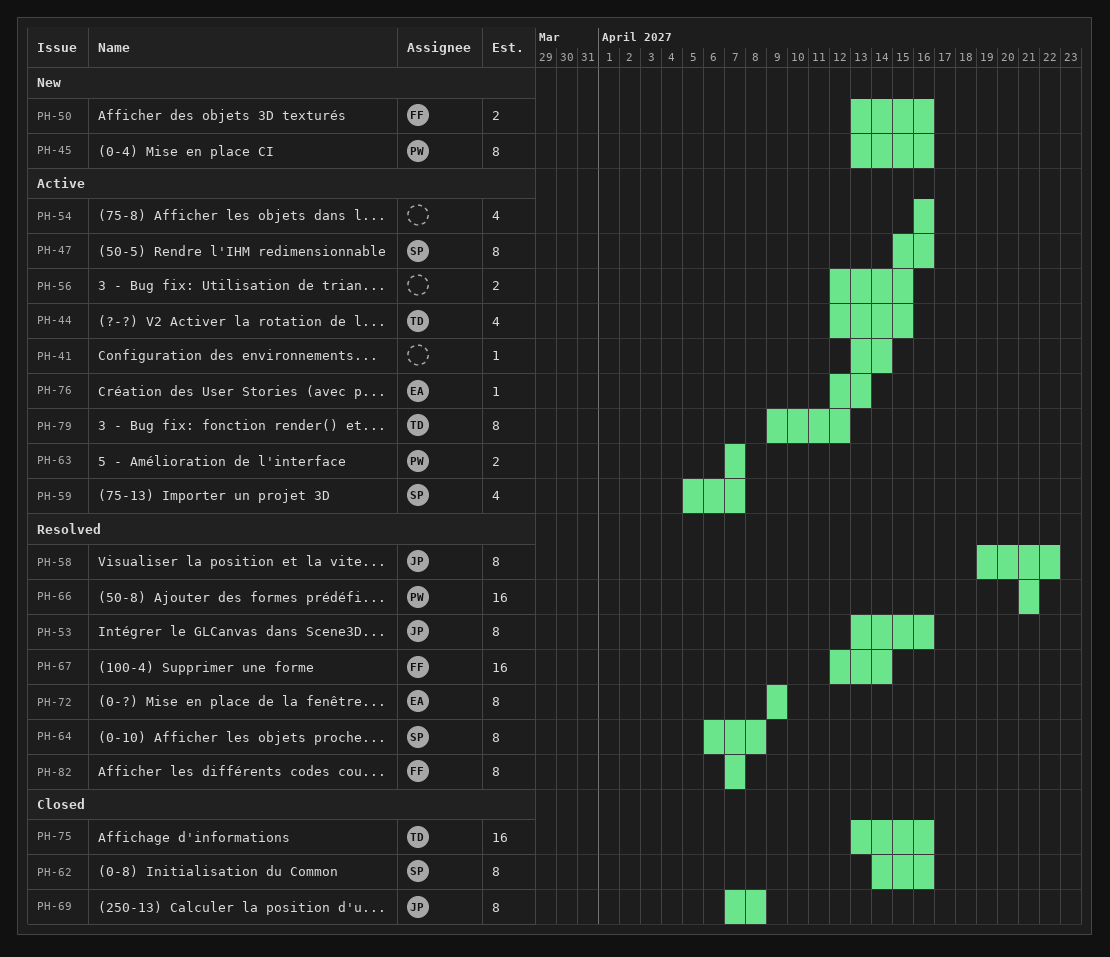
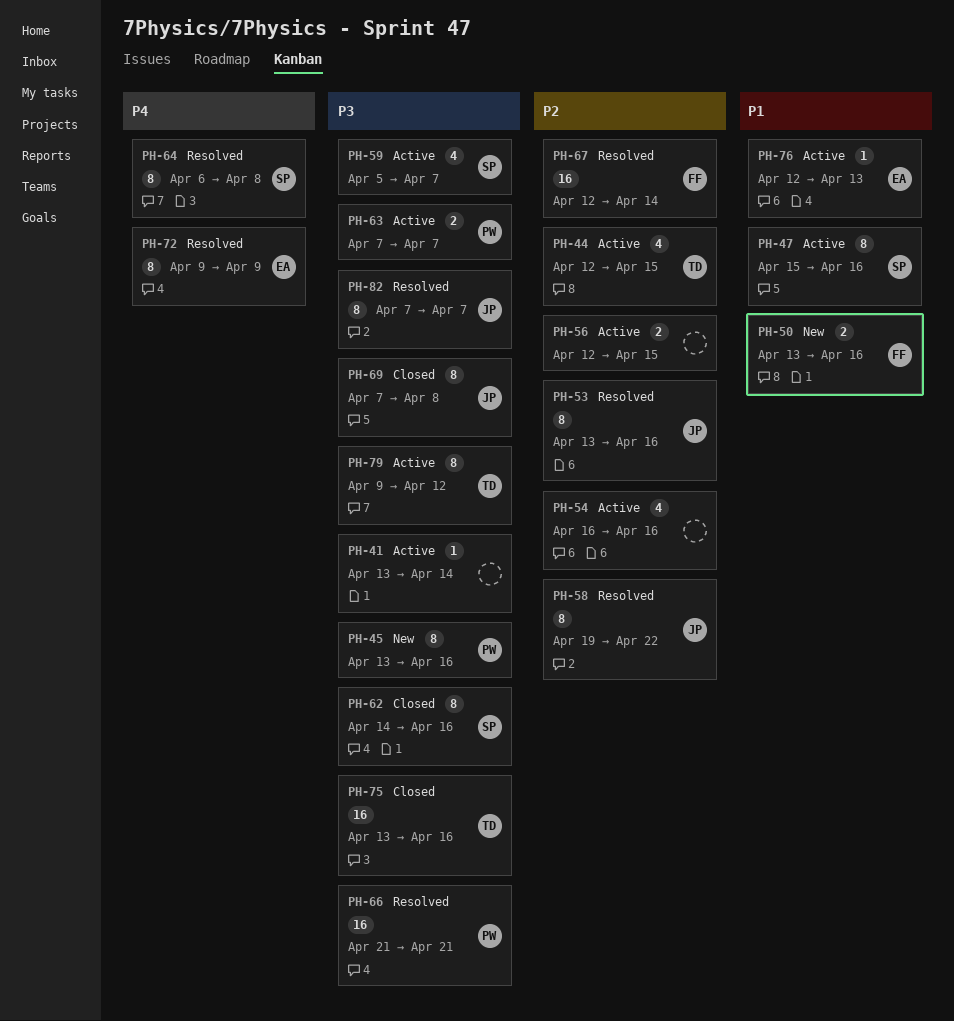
PH-82, owner: FF -> JP

